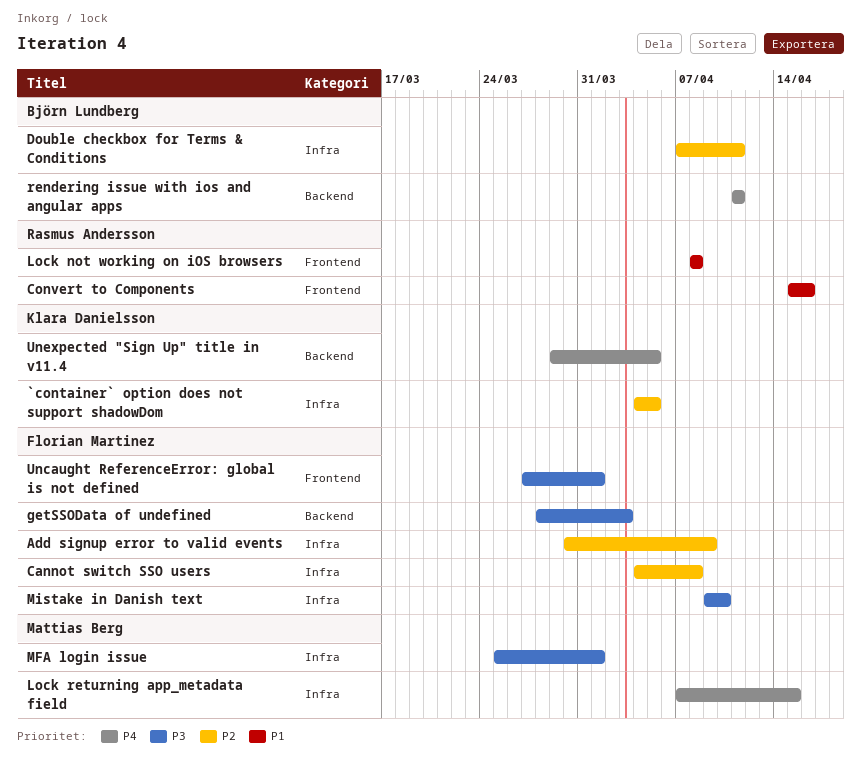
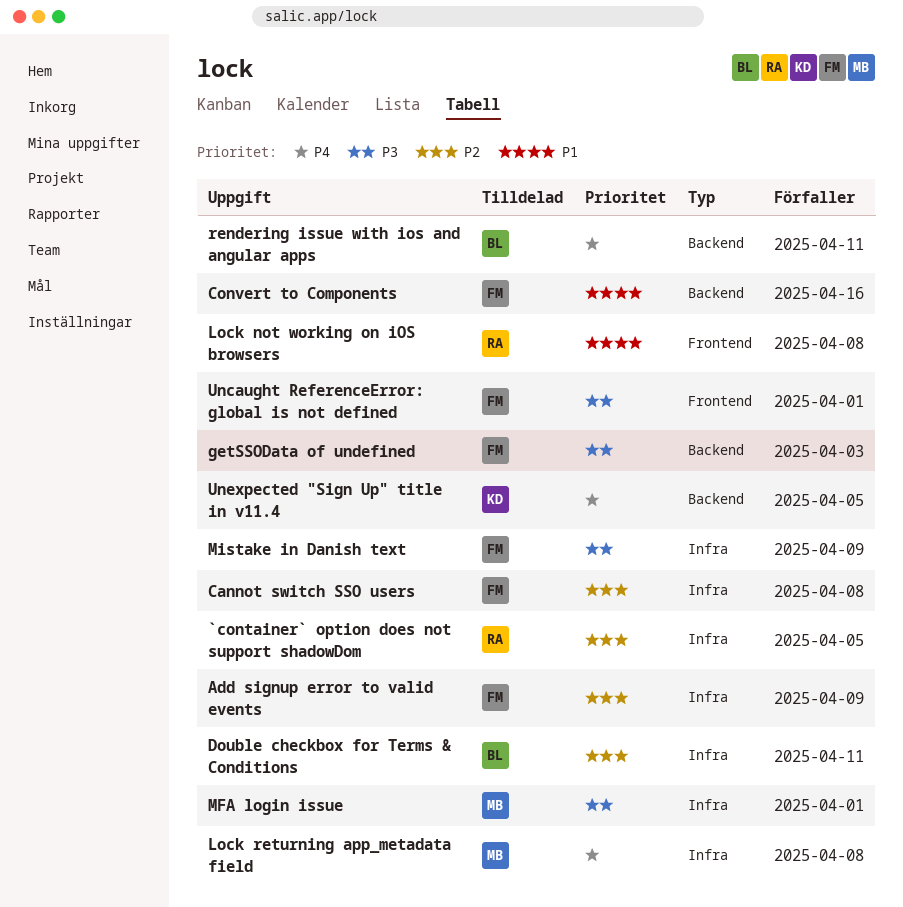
`container` option does not support shadowDom, owner: Klara Danielsson -> Rasmus Andersson
Convert to Components, owner: Rasmus Andersson -> Florian Martinez
Convert to Components, label: Frontend -> Backend
Lock returning app_metadata field, due: Apr 15 -> Apr 8
Mistake in Danish text, due: Apr 10 -> Apr 9

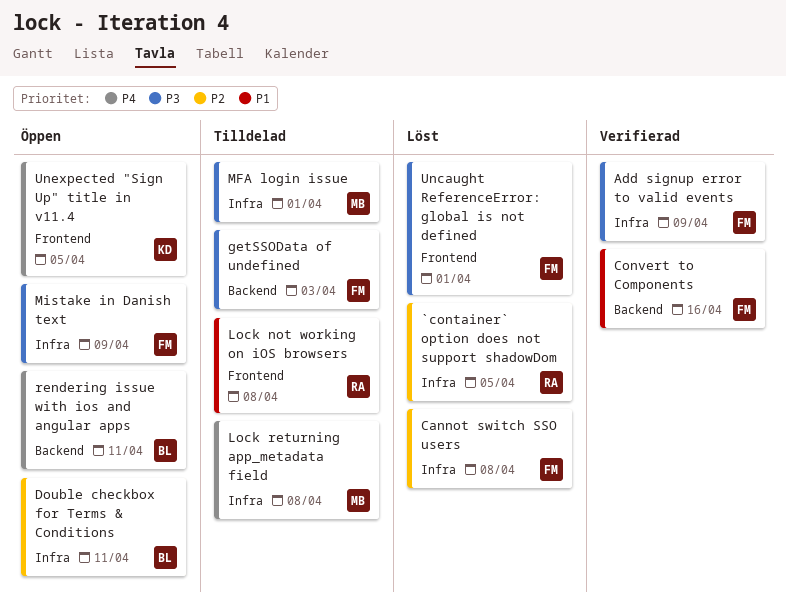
Add signup error to valid events, priority: P2 -> P3
Unexpected "Sign Up" title in v11.4, label: Backend -> Frontend

